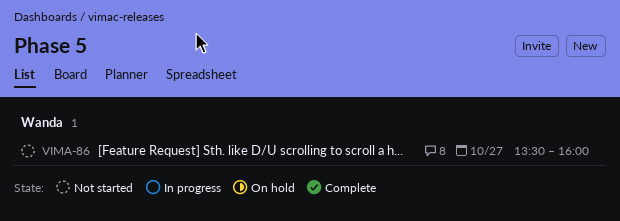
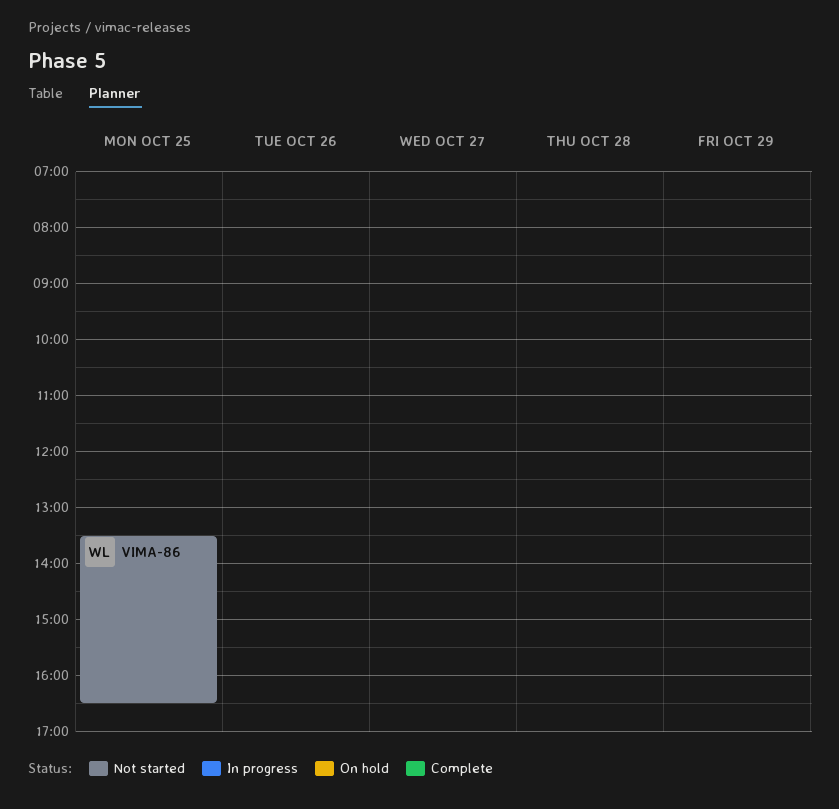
VIMA-86, day: Oct 27 -> Oct 25
VIMA-86, ends: 16:00 -> 16:30

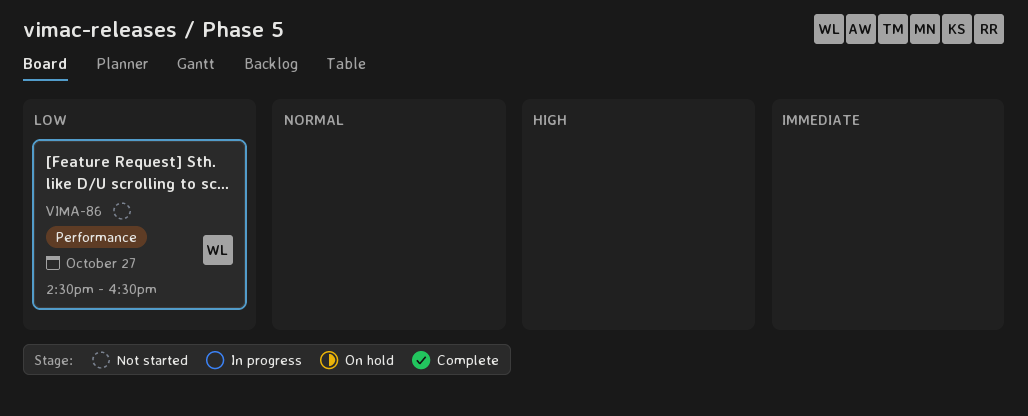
VIMA-86, day: Oct 25 -> Oct 27
VIMA-86, begins: 13:30 -> 14:30

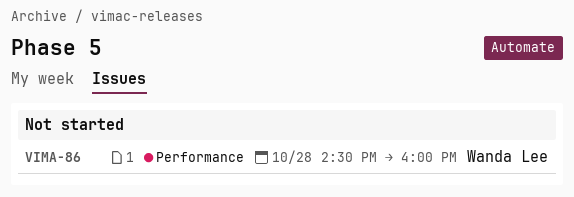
VIMA-86, day: Oct 27 -> Oct 28
VIMA-86, ends: 16:30 -> 16:00

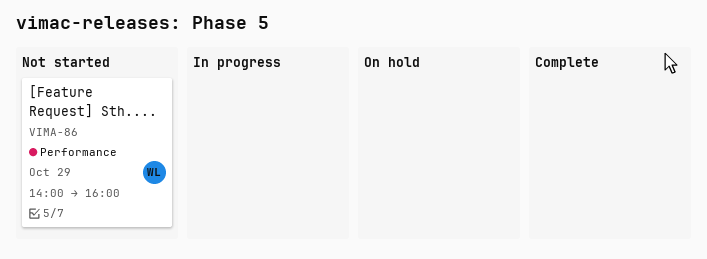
VIMA-86, day: Oct 28 -> Oct 29
VIMA-86, begins: 14:30 -> 14:00

